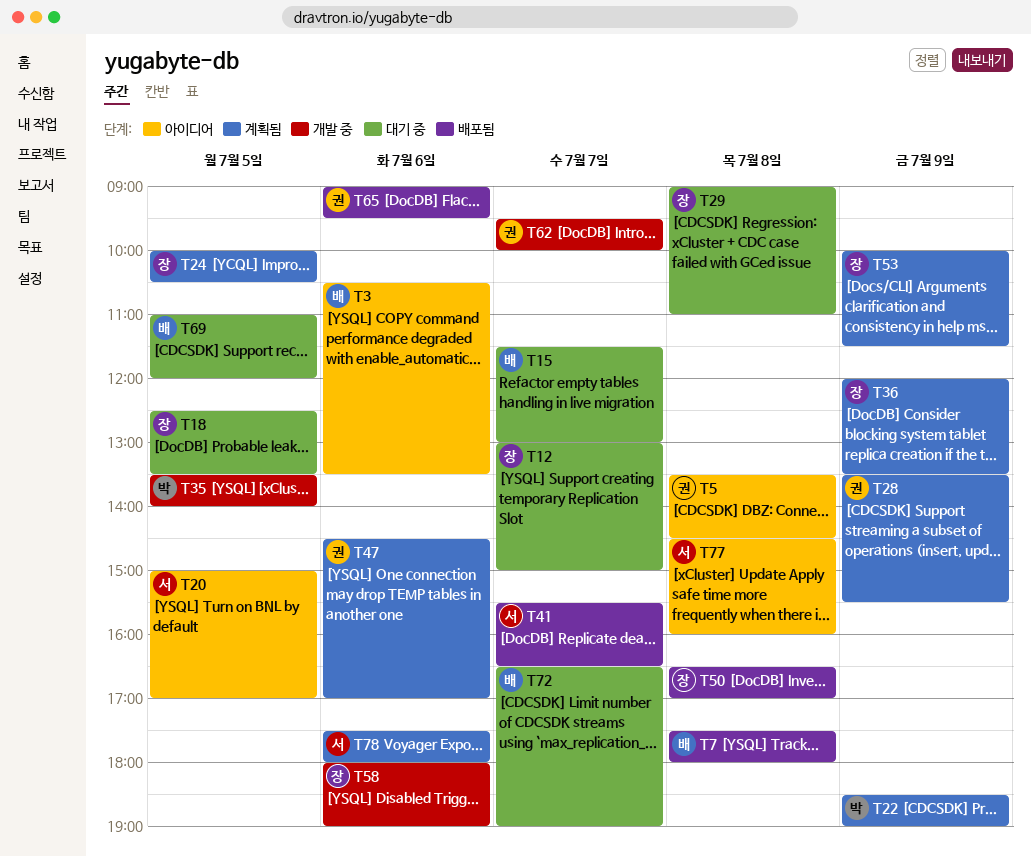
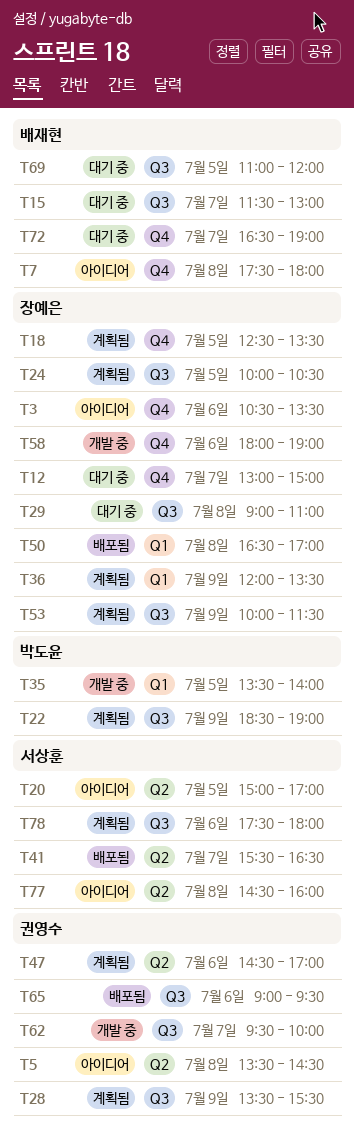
T3, owner: 배재현 -> 장예은
T7, status: 배포됨 -> 아이디어
T18, status: 대기 중 -> 계획됨

